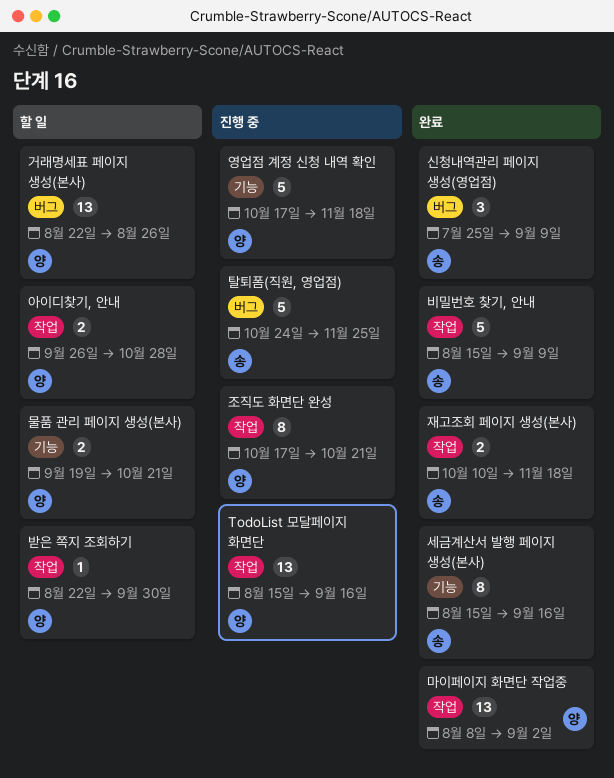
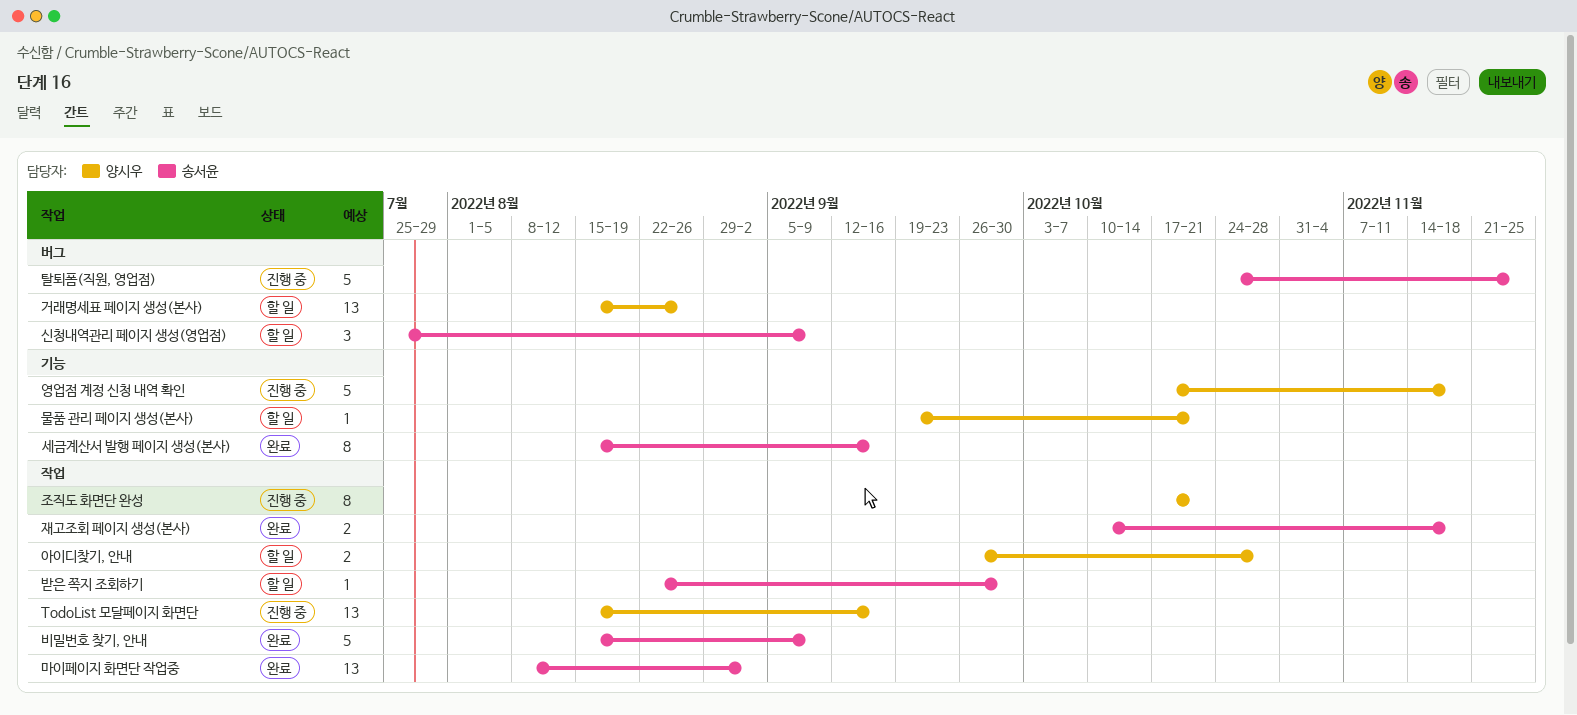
거래명세표 페이지 생성(본사), start: Aug 22 -> Aug 15
마이페이지 화면단 작업중, owner: 양시우 -> 송서윤
물품 관리 페이지 생성(본사), estimate: 2 -> 1
받은 쪽지 조회하기, owner: 양시우 -> 송서윤
신청내역관리 페이지 생성(영업점), status: 완료 -> 할 일

